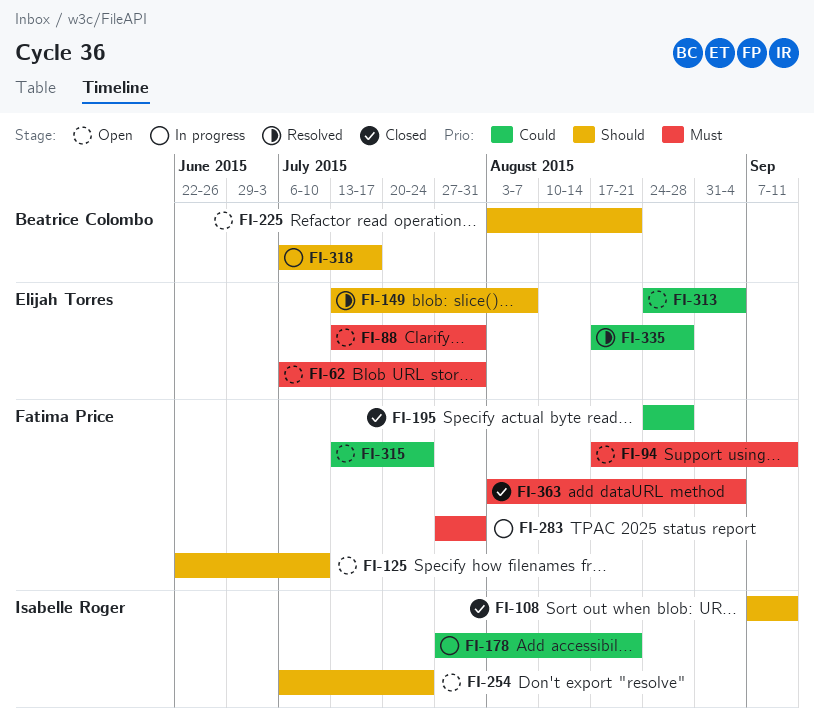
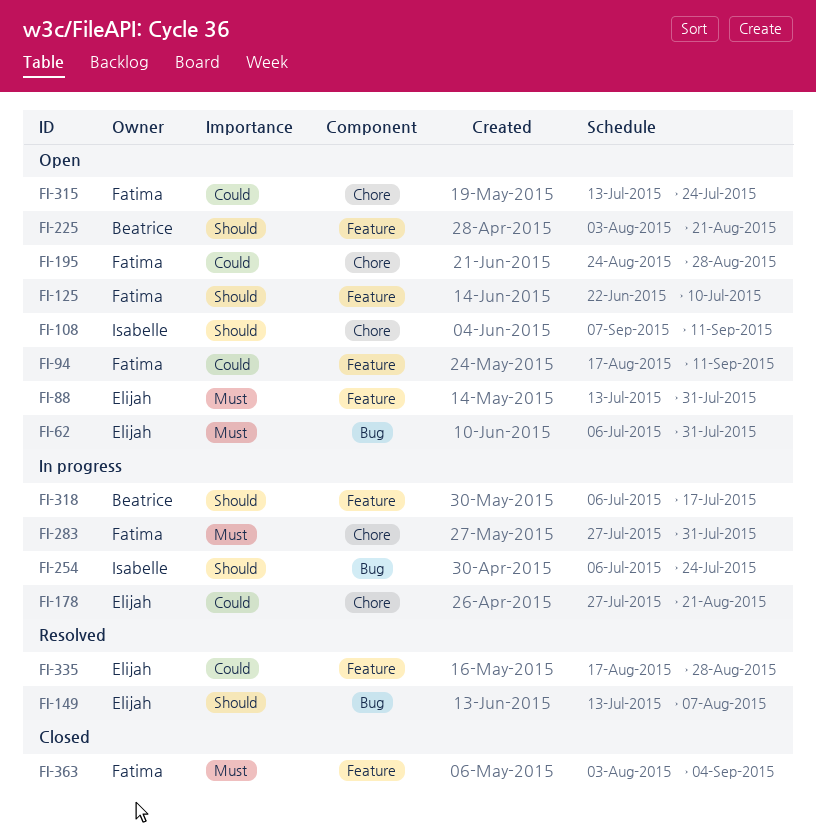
FI-94, priority: Must -> Could
FI-108, status: Closed -> Open
FI-178, owner: Isabelle Roger -> Elijah Torres
FI-195, status: Closed -> Open
FI-254, status: Open -> In progress
FI-313: present -> none

